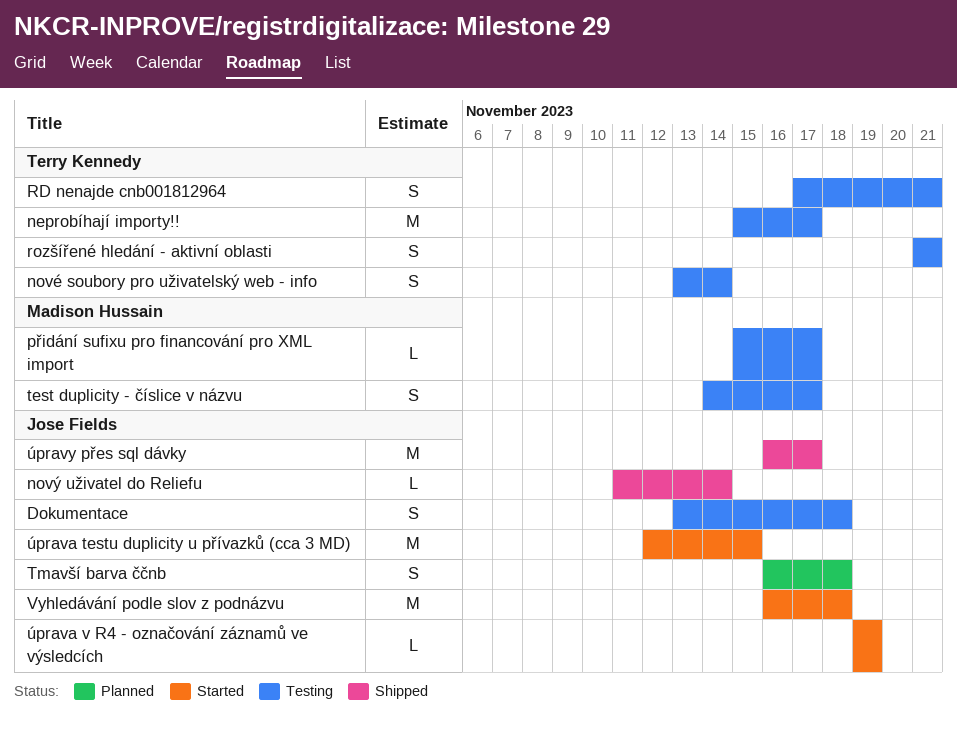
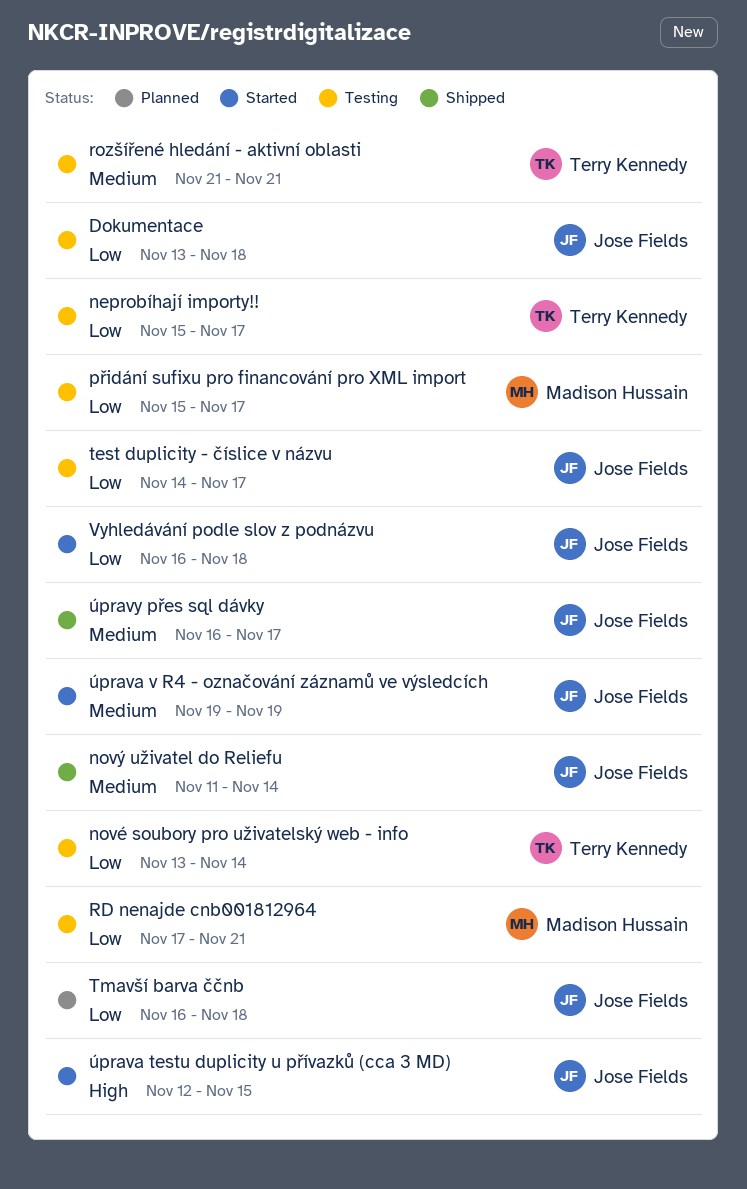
RD nenajde cnb001812964, owner: Terry Kennedy -> Madison Hussain
test duplicity - číslice v názvu, owner: Madison Hussain -> Jose Fields

